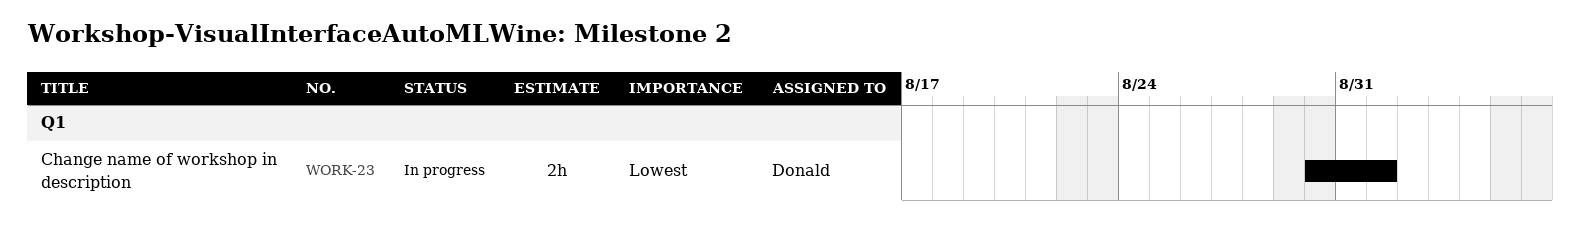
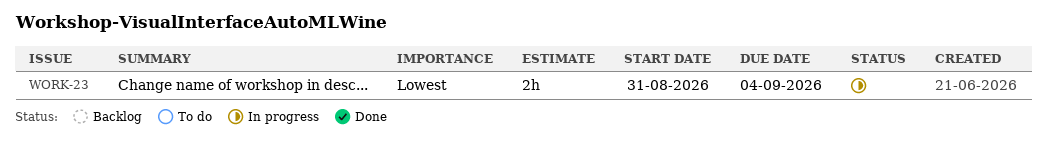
WORK-23, start: Aug 30 -> Aug 31
WORK-23, due: Sep 1 -> Sep 4

